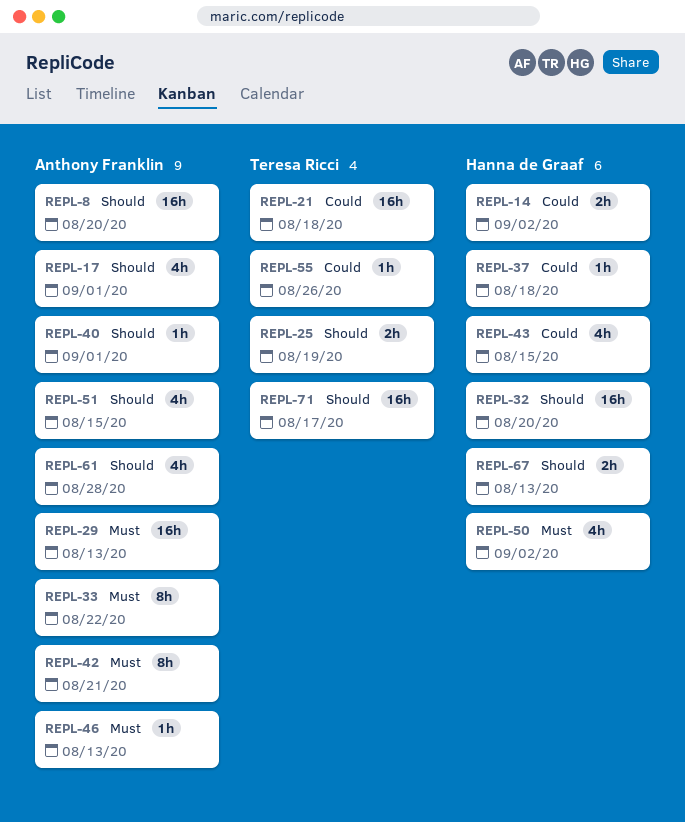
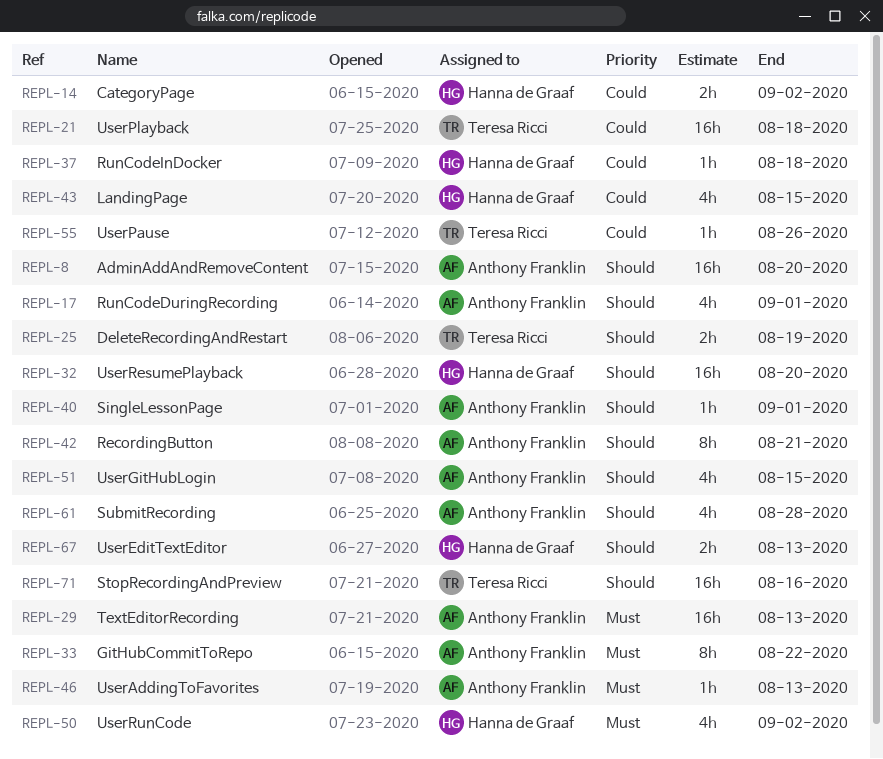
REPL-42, priority: Must -> Should
REPL-71, due: Aug 17 -> Aug 16

